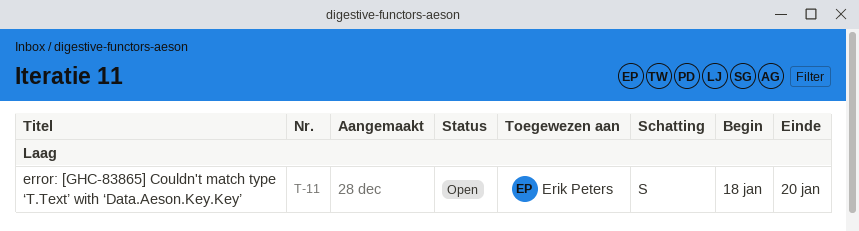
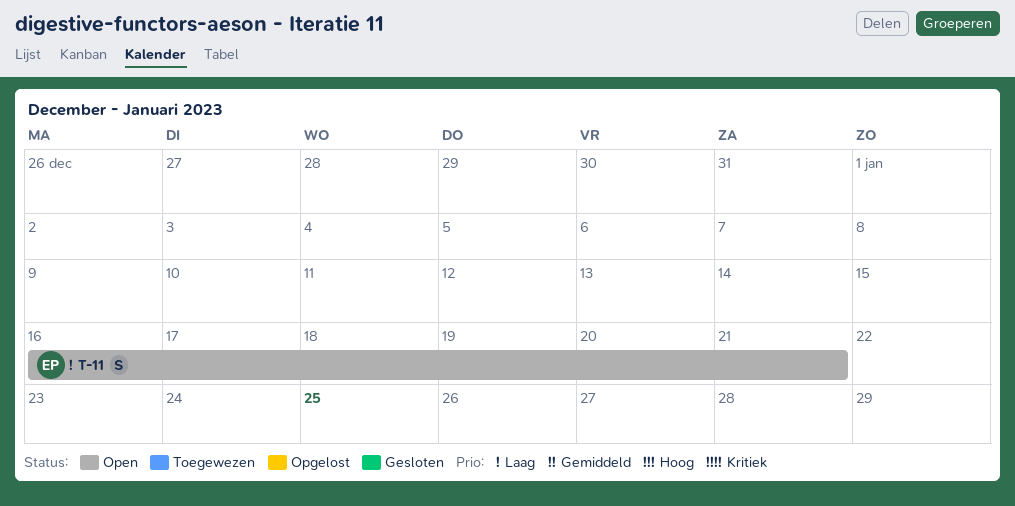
T-11, start: Jan 18 -> Jan 16
T-11, due: Jan 20 -> Jan 21

